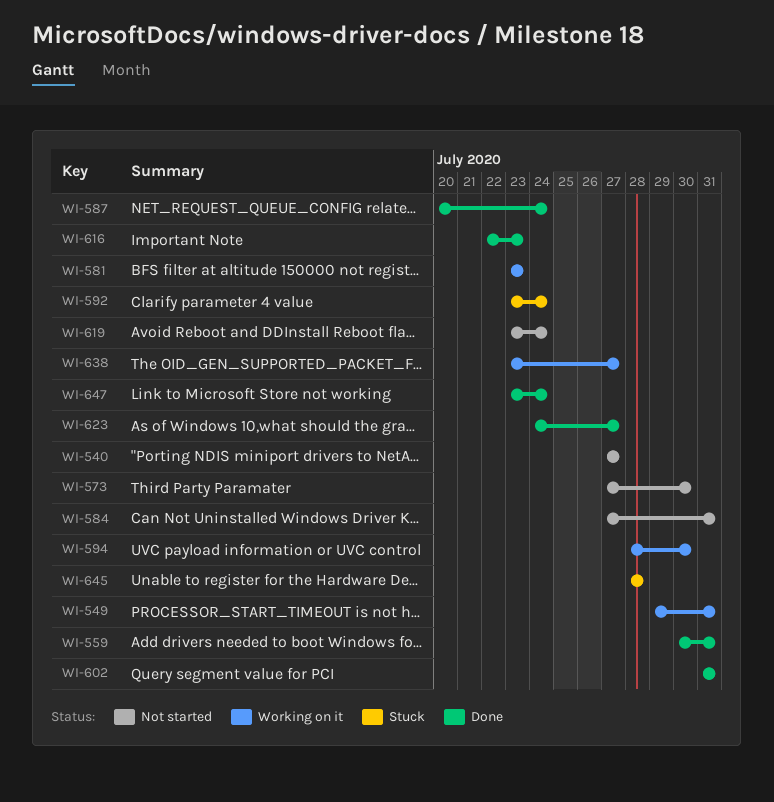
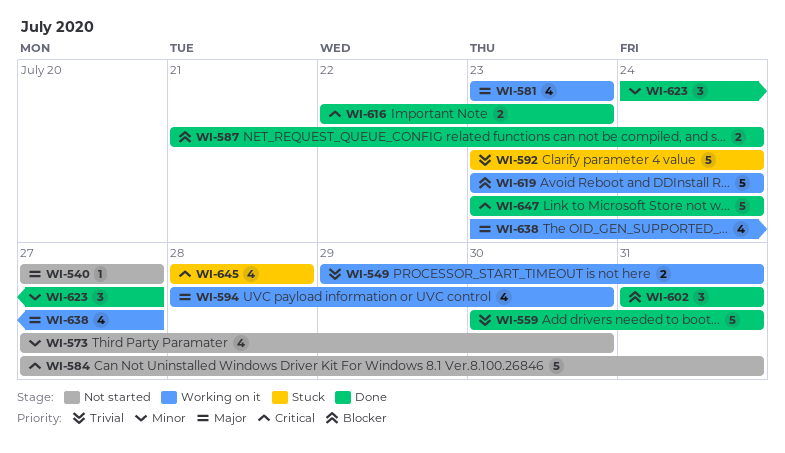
WI-587, start: Jul 20 -> Jul 21
WI-619, status: Not started -> Working on it

